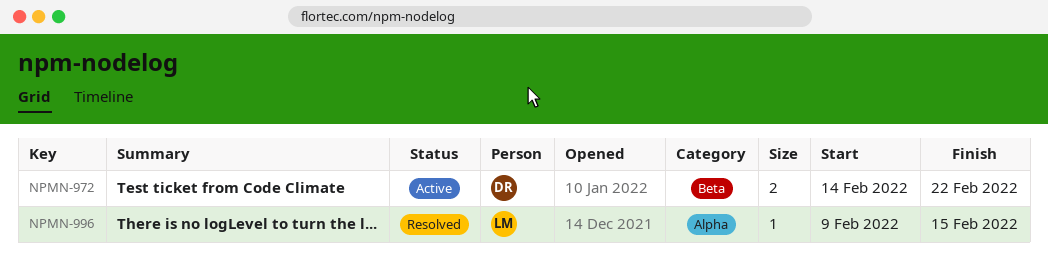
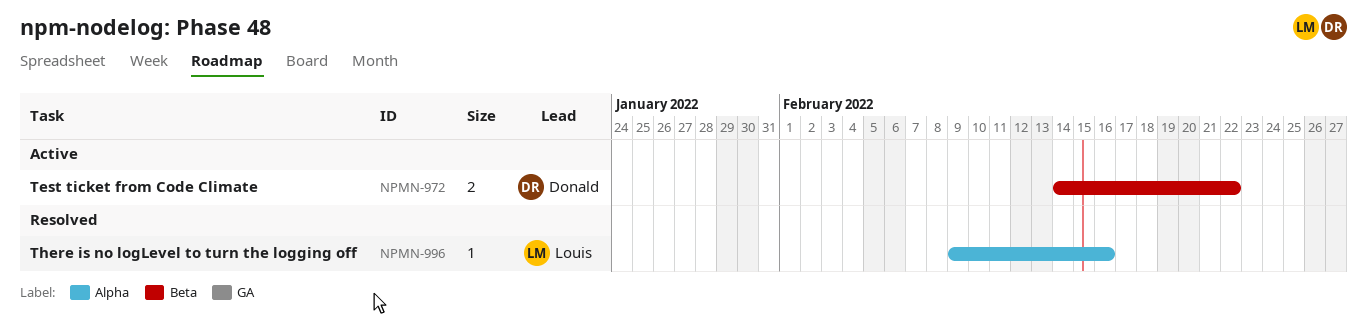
NPMN-996, due: Feb 15 -> Feb 16

